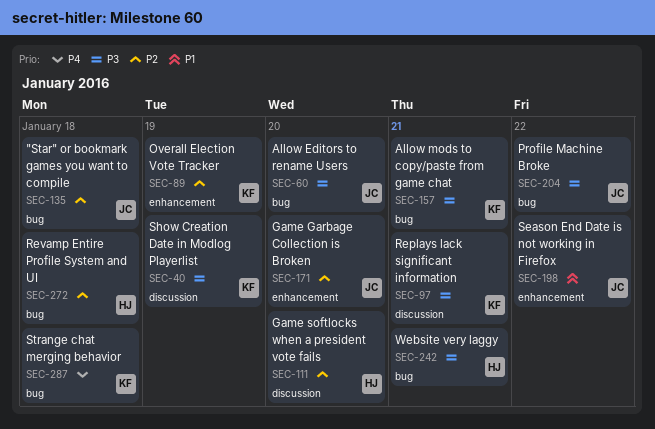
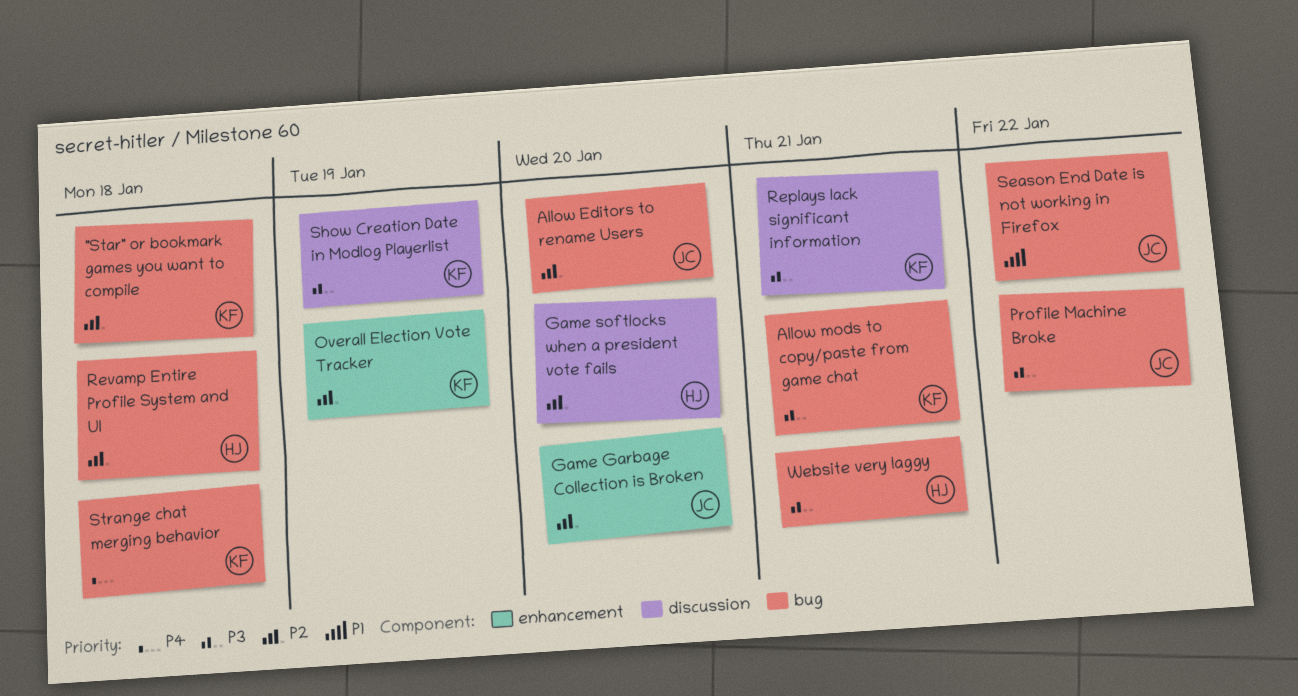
"Star" or bookmark games you want to compile, owner: JC -> KF
Allow Editors to rename Users, priority: P3 -> P2
Season End Date is not working in Firefox, label: enhancement -> bug

